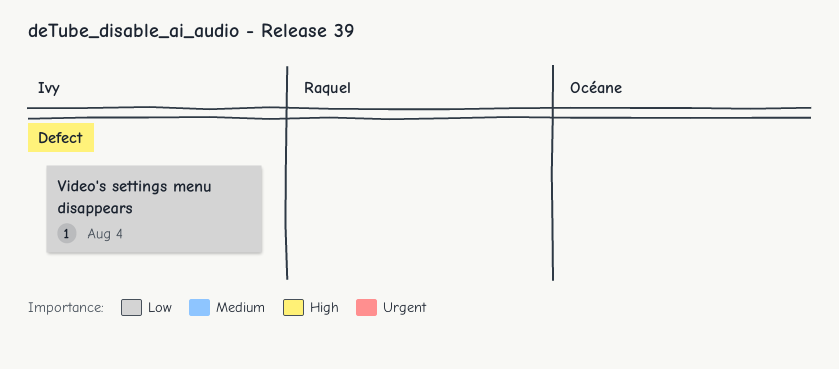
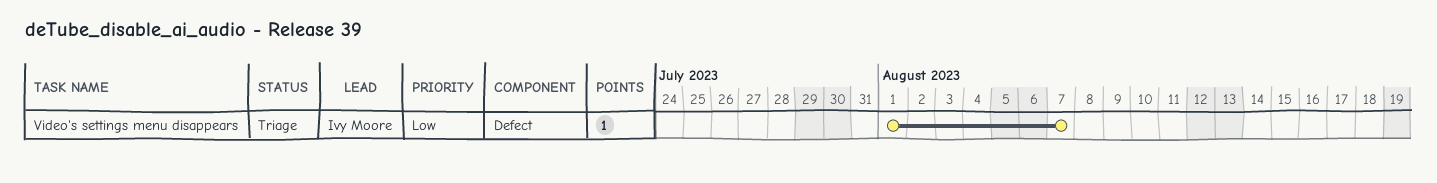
Video's settings menu disappears, due: Aug 4 -> Aug 7

